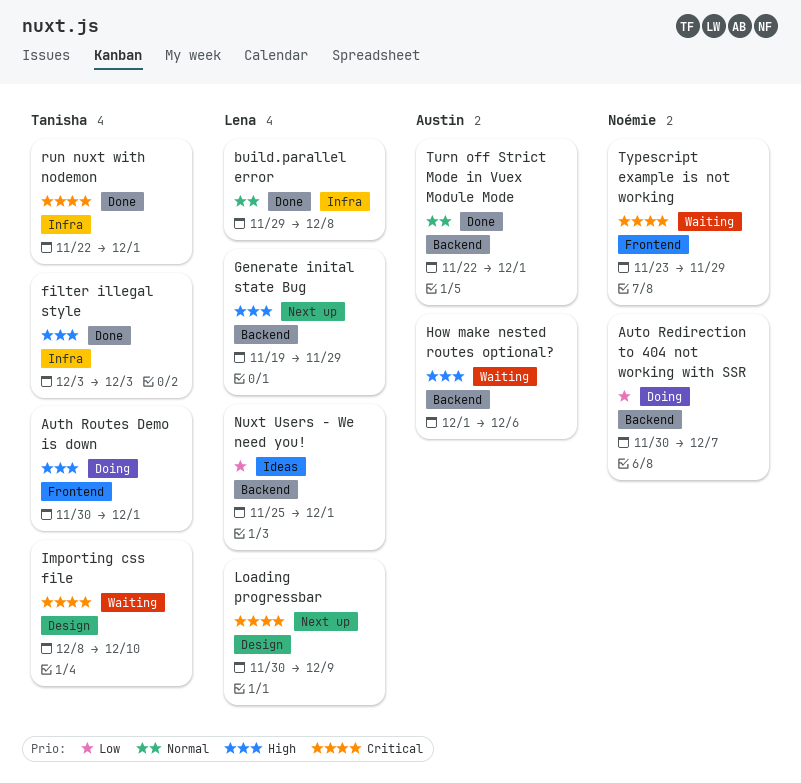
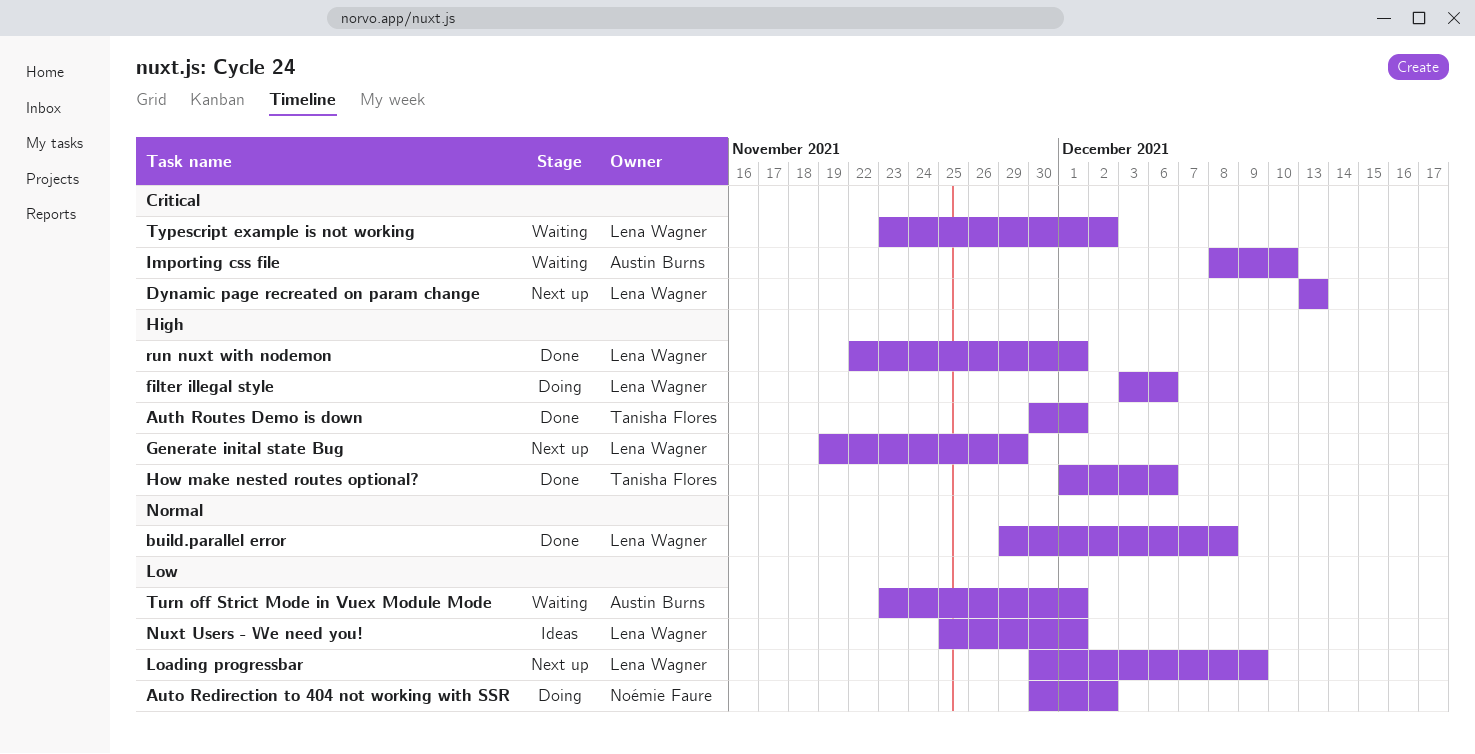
Auth Routes Demo is down, status: Doing -> Done
Auto Redirection to 404 not working with SSR, due: Dec 7 -> Dec 2
Dynamic page recreated on param change: none -> present
filter illegal style, status: Done -> Doing
filter illegal style, owner: Tanisha Flores -> Lena Wagner
filter illegal style, due: Dec 3 -> Dec 6
How make nested routes optional?, status: Waiting -> Done
How make nested routes optional?, owner: Austin Burns -> Tanisha Flores
Importing css file, owner: Tanisha Flores -> Austin Burns
Loading progressbar, priority: Critical -> Low
run nuxt with nodemon, owner: Tanisha Flores -> Lena Wagner
run nuxt with nodemon, priority: Critical -> High
Turn off Strict Mode in Vuex Module Mode, status: Done -> Waiting
Turn off Strict Mode in Vuex Module Mode, priority: Normal -> Low
Turn off Strict Mode in Vuex Module Mode, start: Nov 22 -> Nov 23
Typescript example is not working, owner: Noémie Faure -> Lena Wagner
Typescript example is not working, due: Nov 29 -> Dec 2

